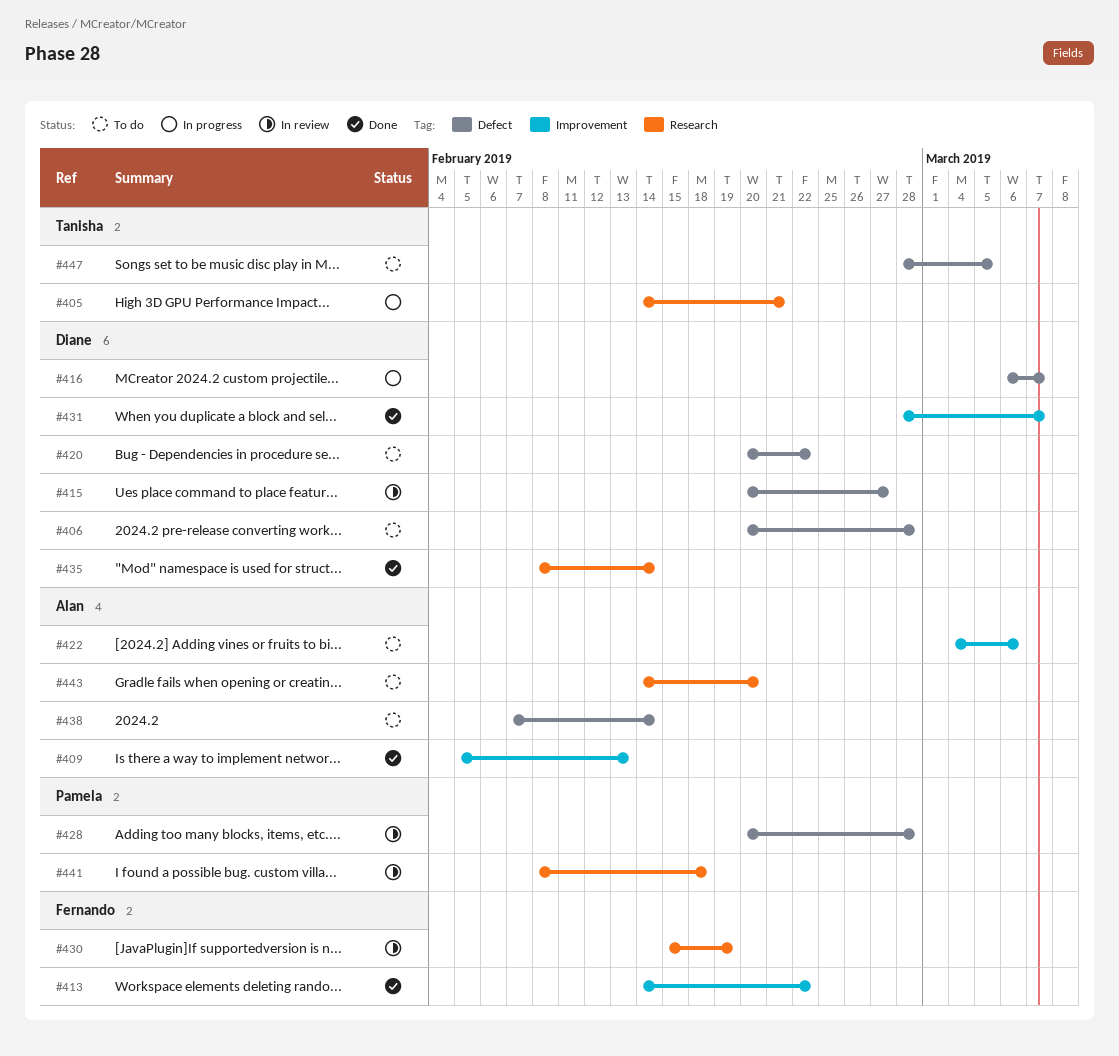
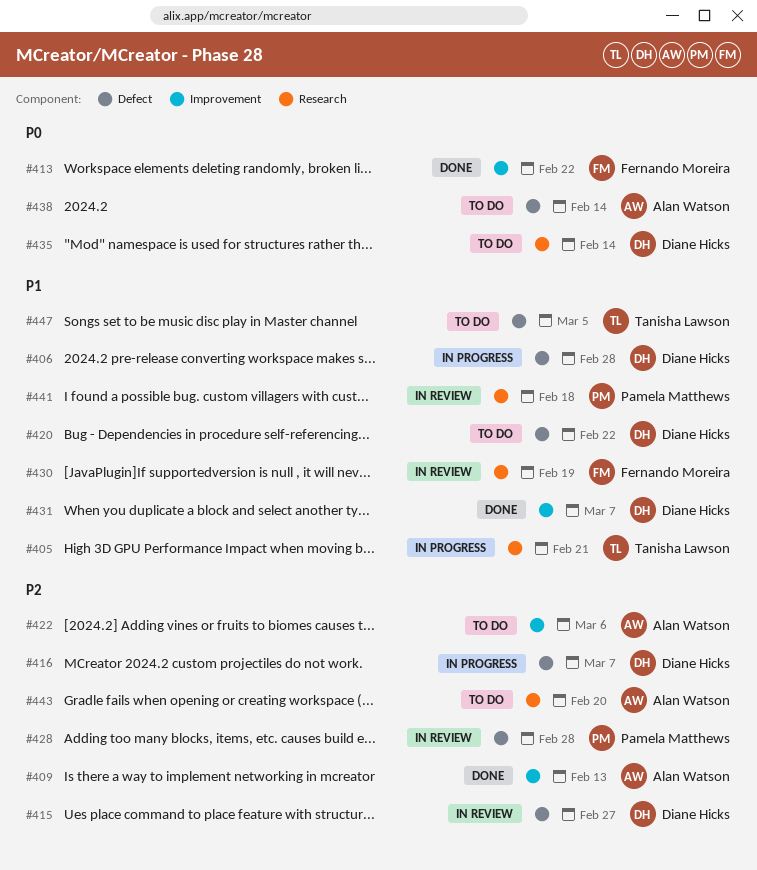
#406, status: To do -> In progress
#435, status: Done -> To do

